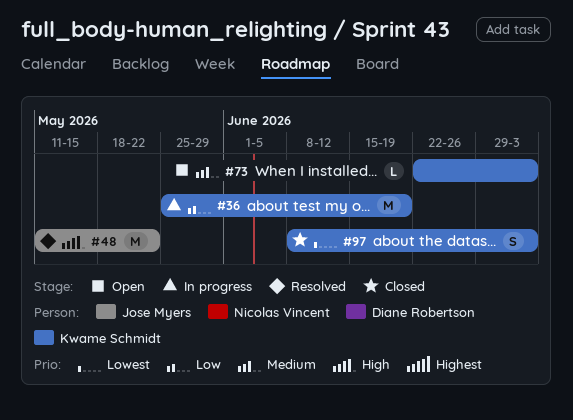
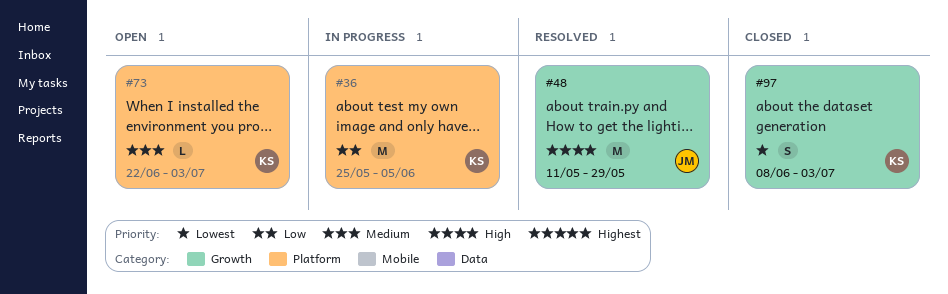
#36, due: Jun 19 -> Jun 5
#48, due: May 22 -> May 29

